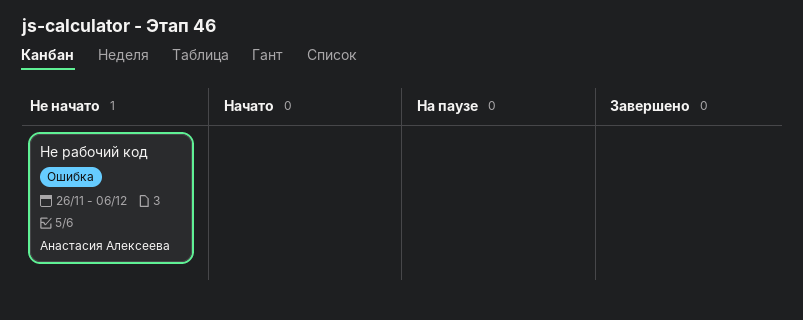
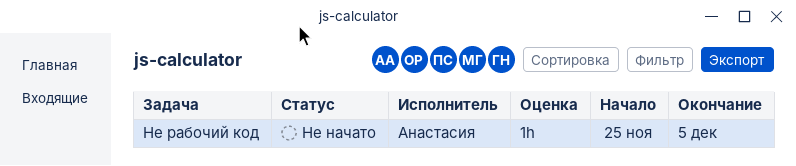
Не рабочий код, start: Nov 26 -> Nov 25
Не рабочий код, due: Dec 6 -> Dec 5

